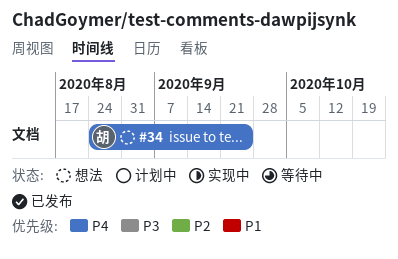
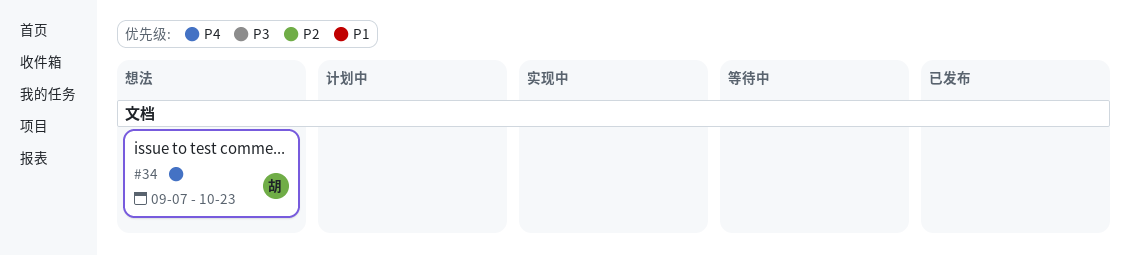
#34, start: Aug 24 -> Sep 7
#34, due: Sep 25 -> Oct 23

